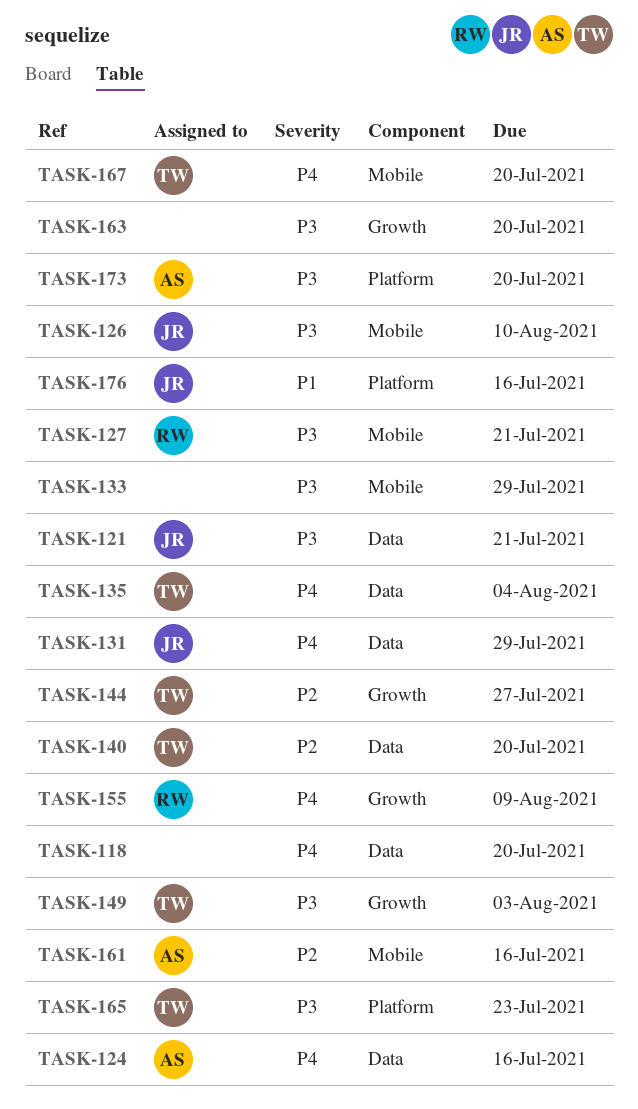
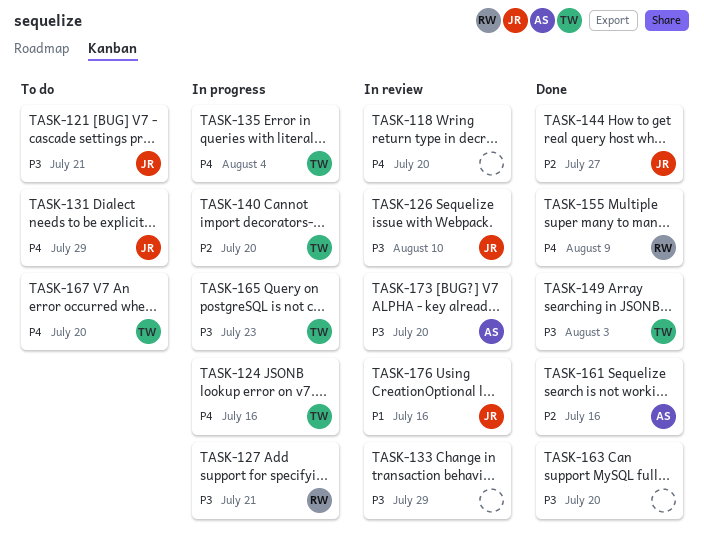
TASK-124, owner: AS -> TW
TASK-144, owner: TW -> JR

